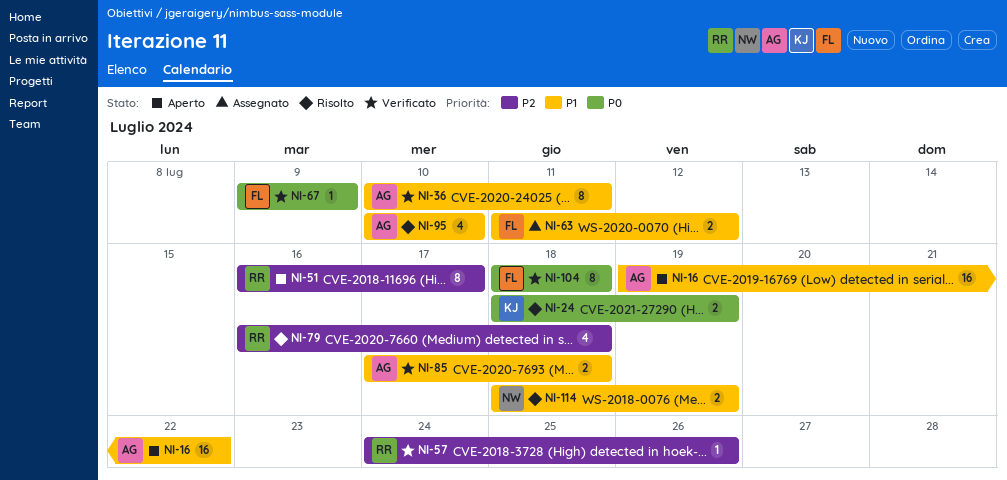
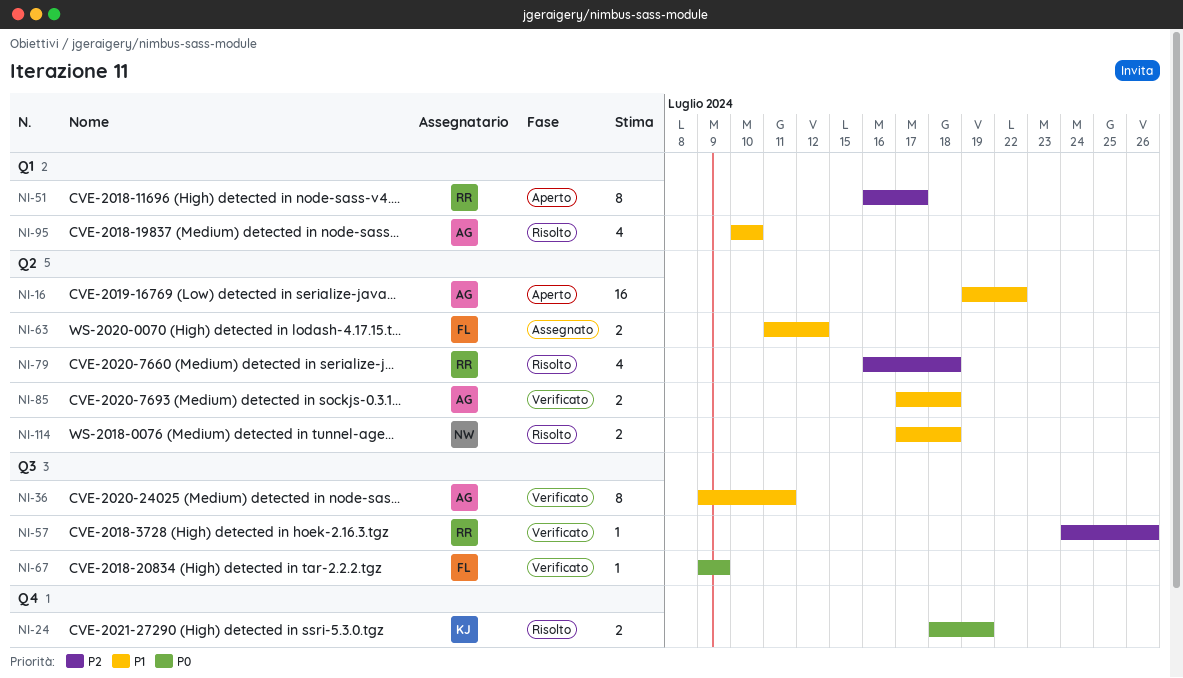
NI-36, start: Jul 10 -> Jul 9
NI-104: present -> none
NI-114, start: Jul 18 -> Jul 17
NI-114, due: Jul 19 -> Jul 18

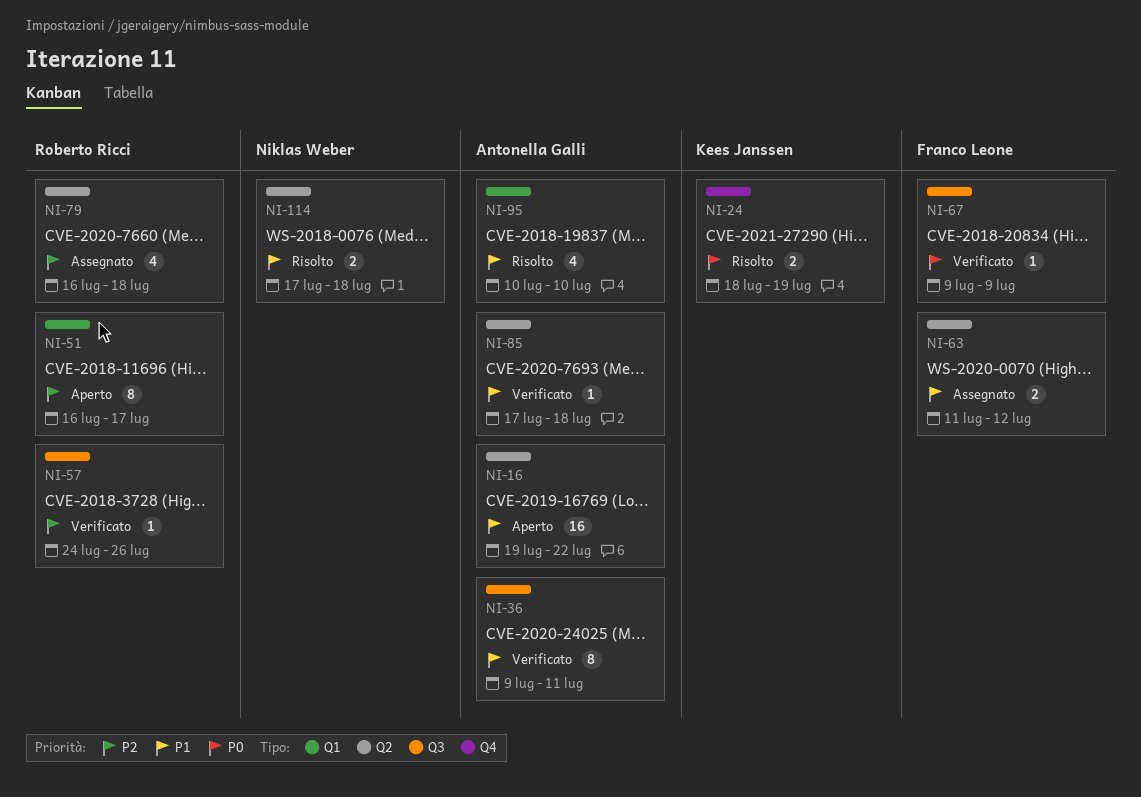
NI-79, status: Risolto -> Assegnato
NI-85, estimate: 2 -> 1

